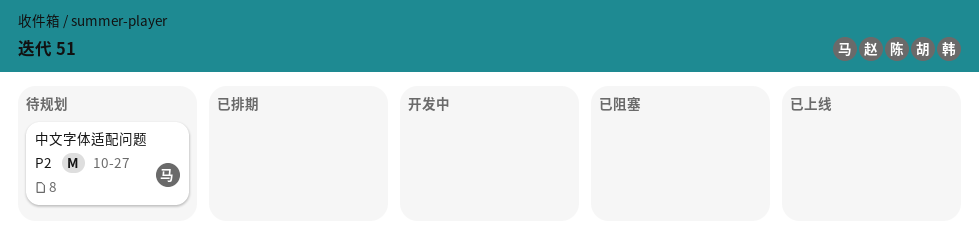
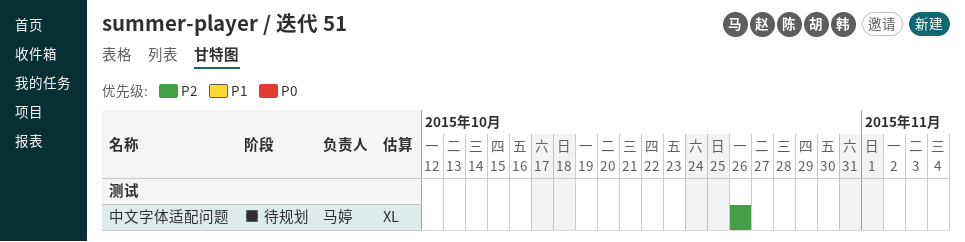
中文字体适配问题, estimate: M -> XL
中文字体适配问题, due: Oct 27 -> Oct 26

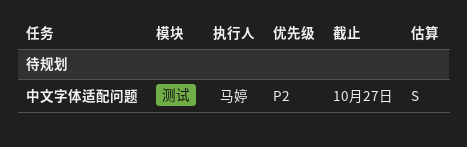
中文字体适配问题, estimate: XL -> S
中文字体适配问题, due: Oct 26 -> Oct 27

